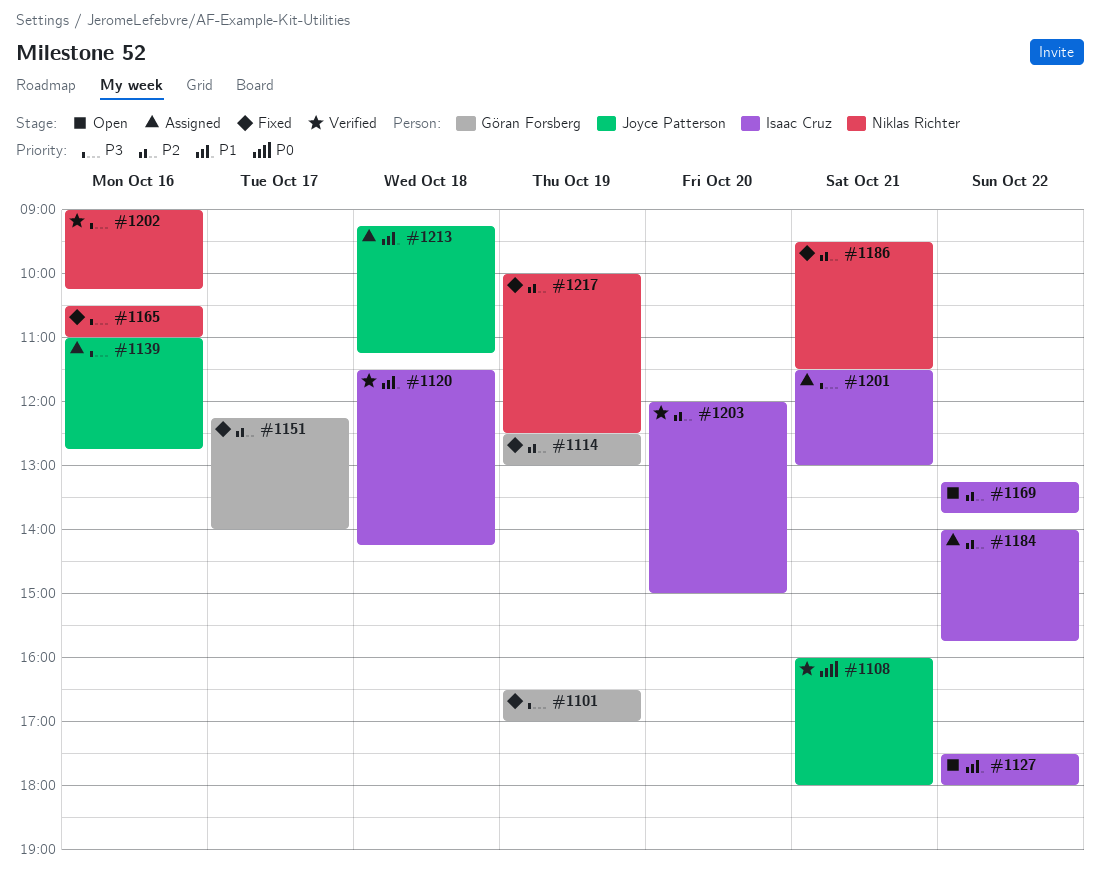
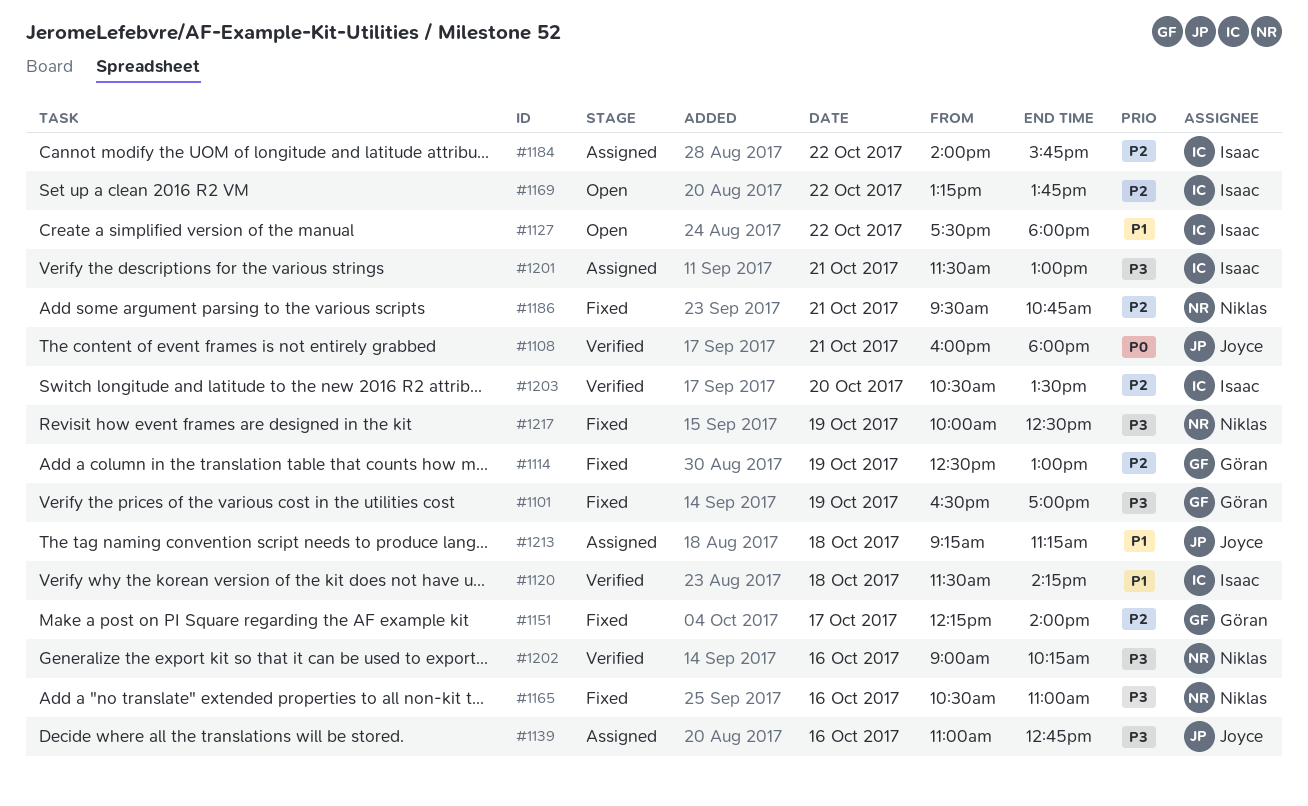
#1186, ends: 11:30 -> 10:45
#1203, begins: 12:00 -> 10:30
#1203, ends: 15:00 -> 13:30
#1217, priority: P2 -> P3

